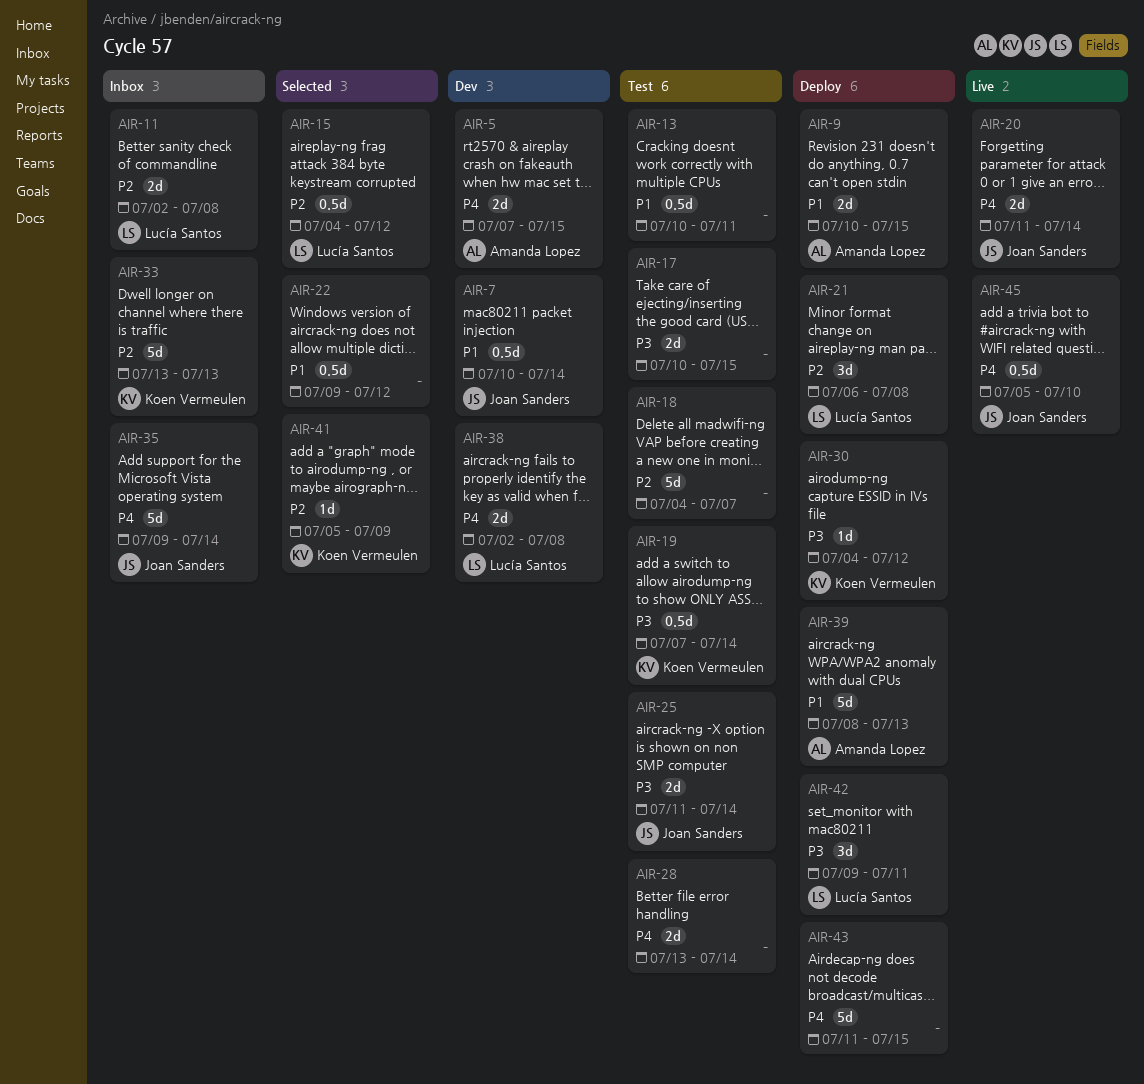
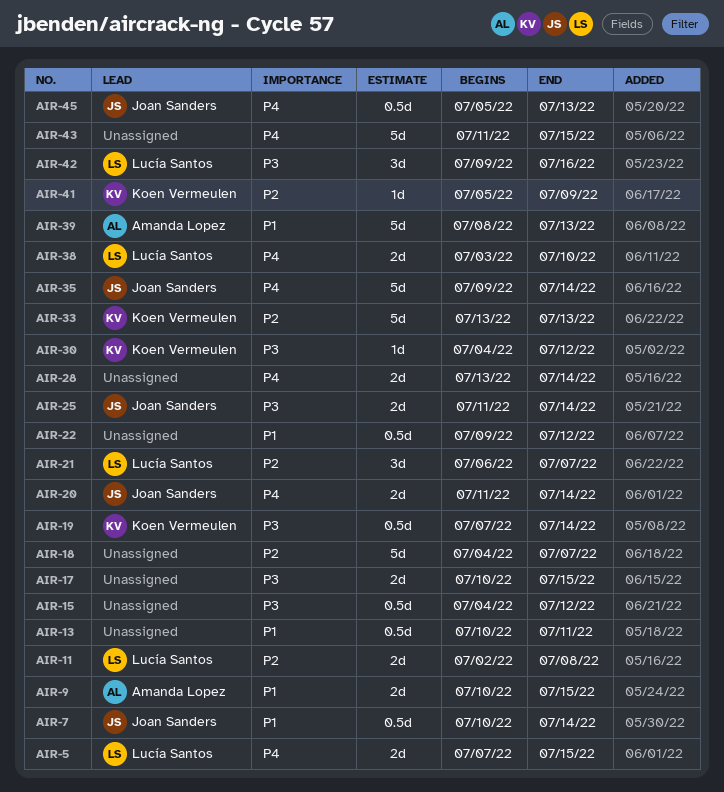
AIR-5, owner: Amanda Lopez -> Lucía Santos
AIR-15, owner: Lucía Santos -> none
AIR-15, priority: P2 -> P3
AIR-21, due: Jul 8 -> Jul 7
AIR-38, start: Jul 2 -> Jul 3
AIR-38, due: Jul 8 -> Jul 10
AIR-42, due: Jul 11 -> Jul 16
AIR-45, due: Jul 10 -> Jul 13

